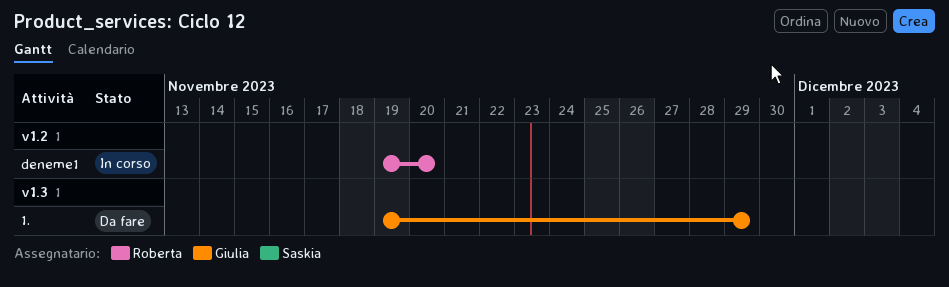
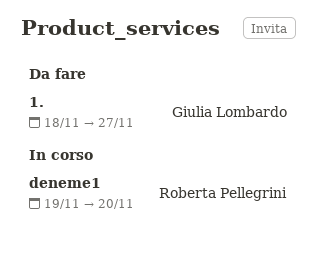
1., start: Nov 19 -> Nov 18
1., due: Nov 29 -> Nov 27

